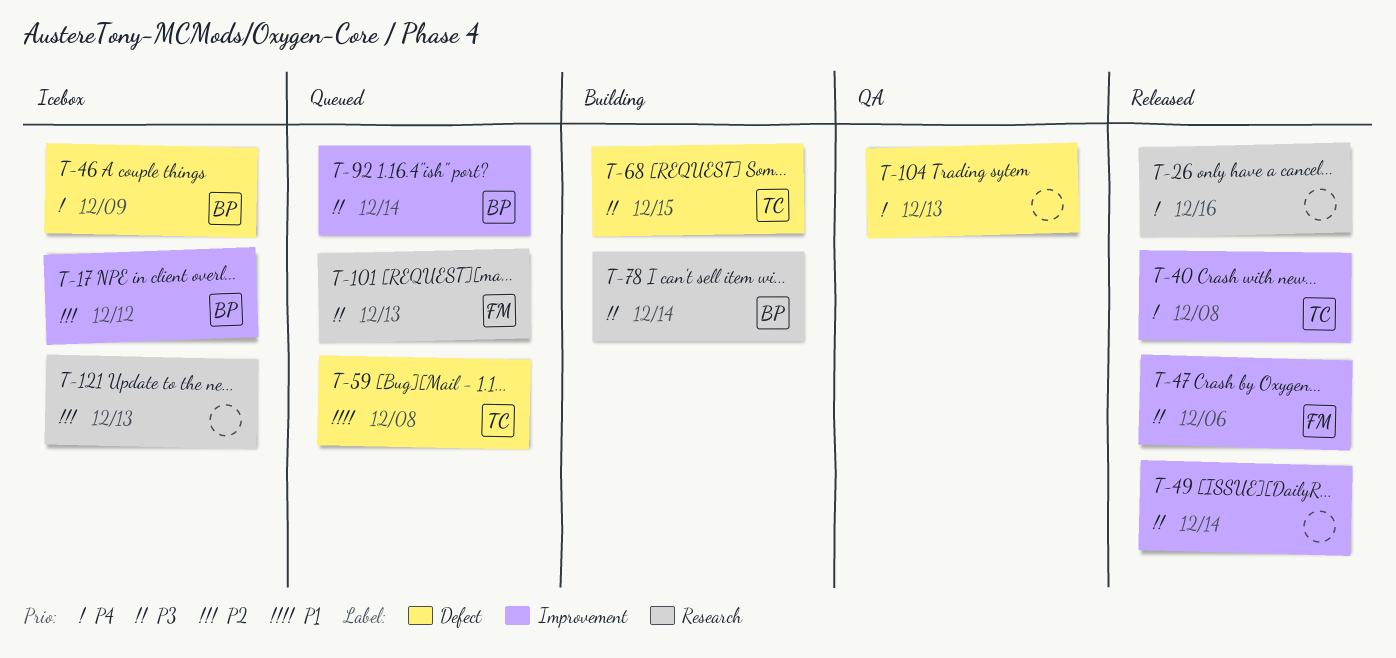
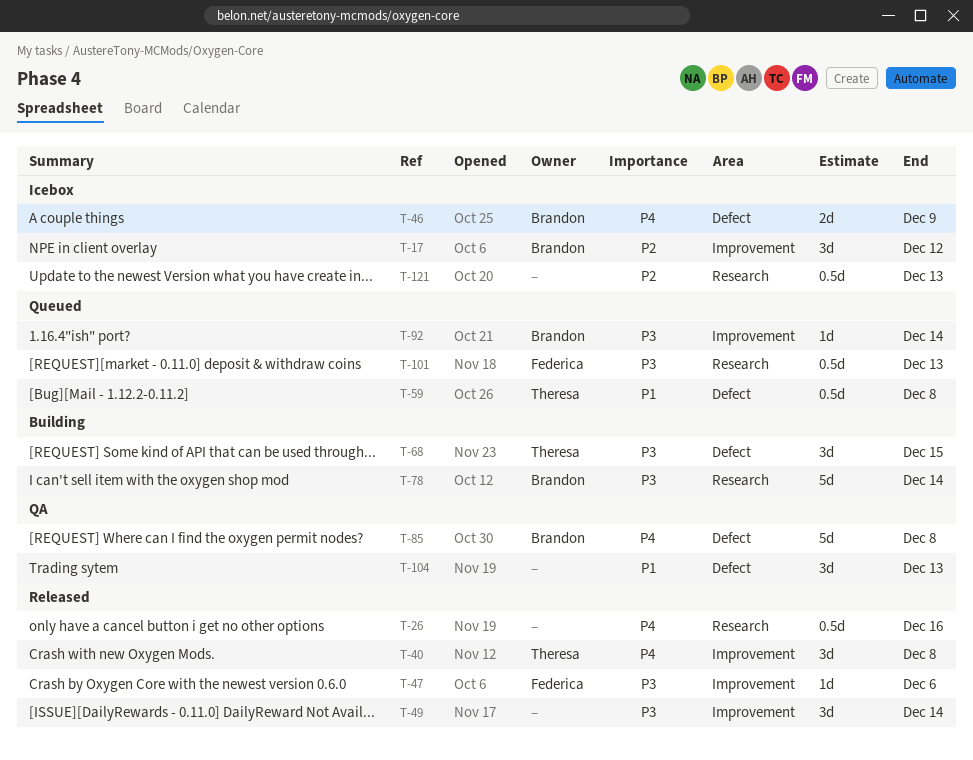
T-85: none -> present
T-104, priority: P4 -> P1

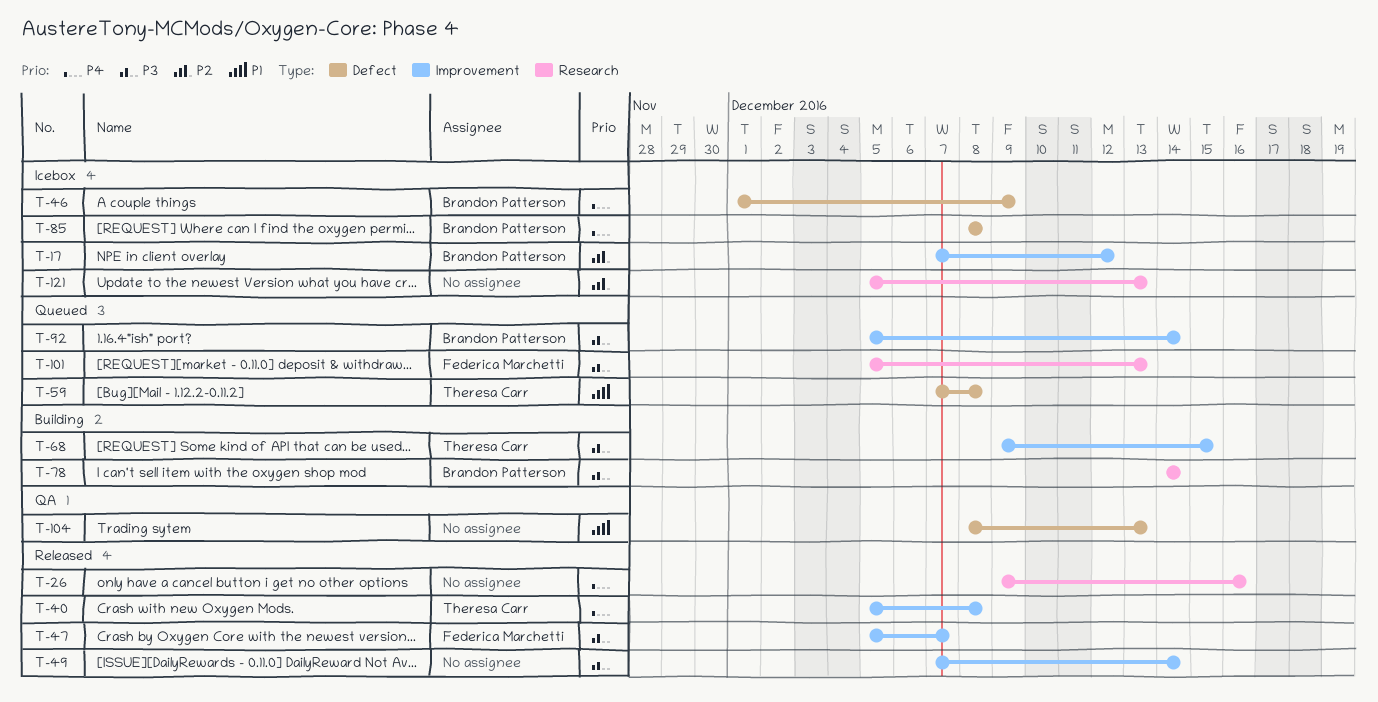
T-47, due: Dec 6 -> Dec 7
T-68, label: Defect -> Improvement
T-85, status: QA -> Icebox

